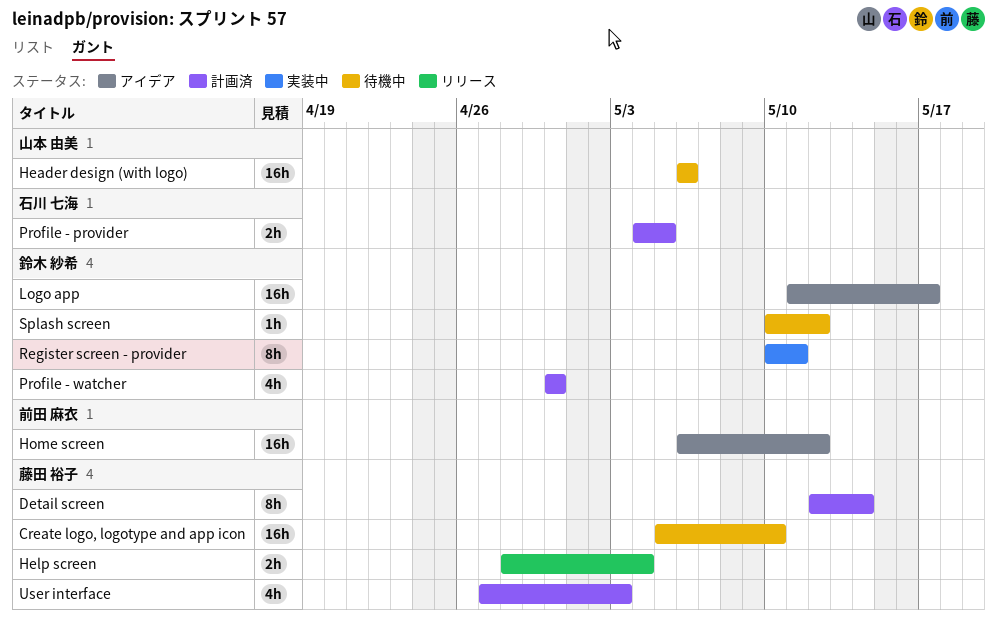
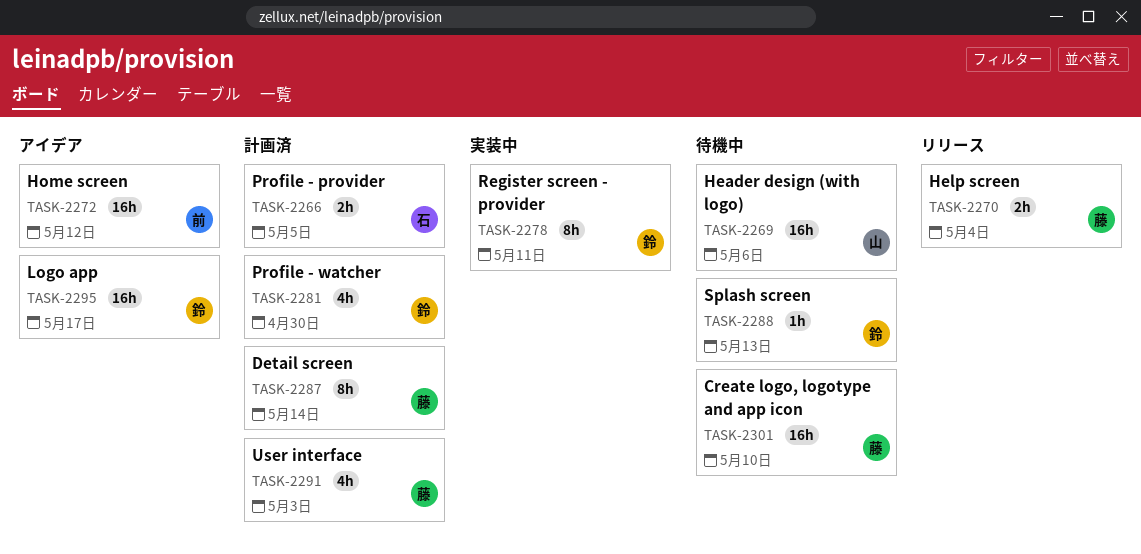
Splash screen, due: May 12 -> May 13

